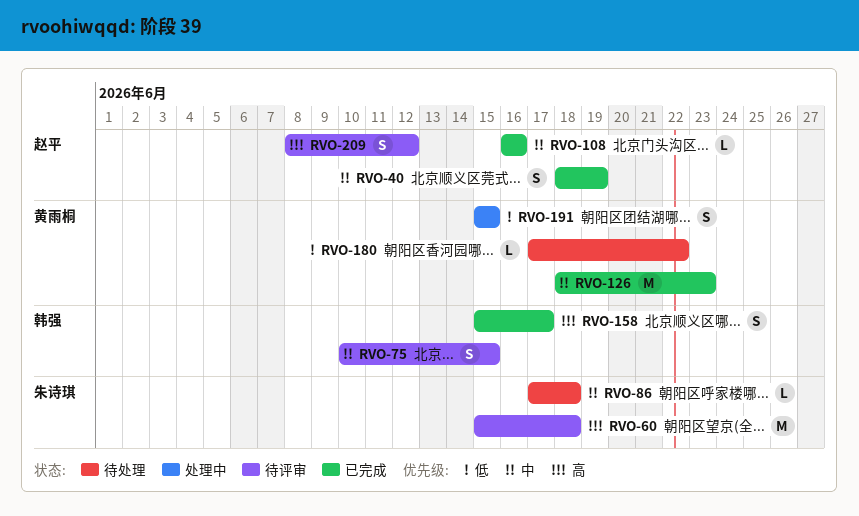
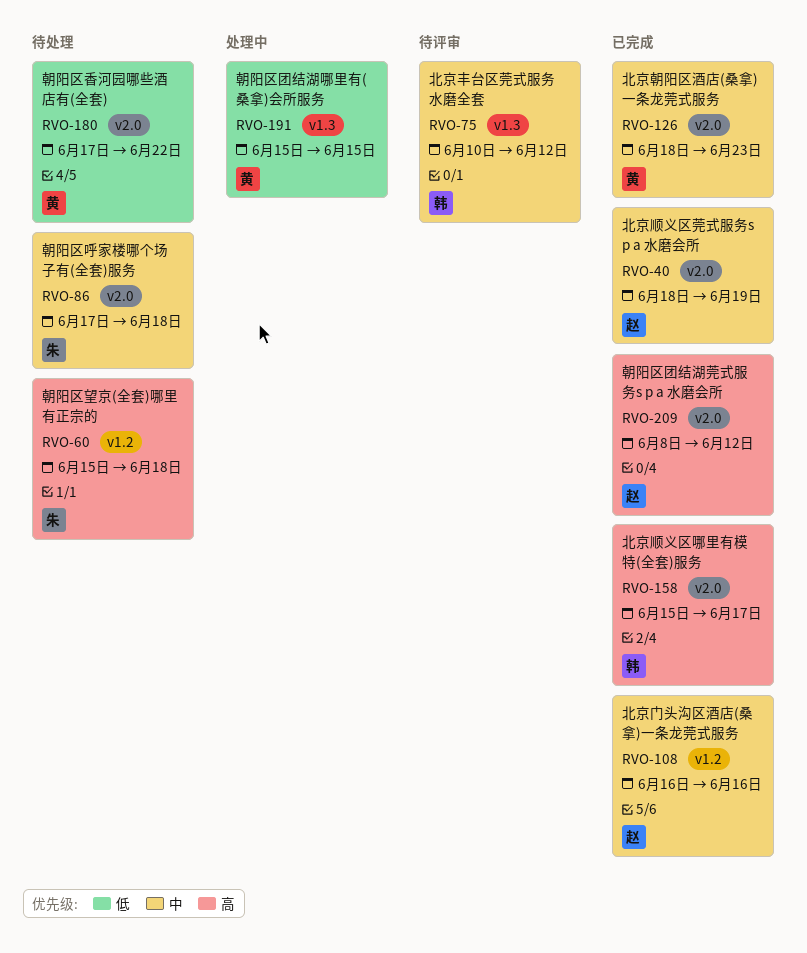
RVO-60, status: 待评审 -> 待处理
RVO-75, due: Jun 15 -> Jun 12
RVO-209, status: 待评审 -> 已完成

